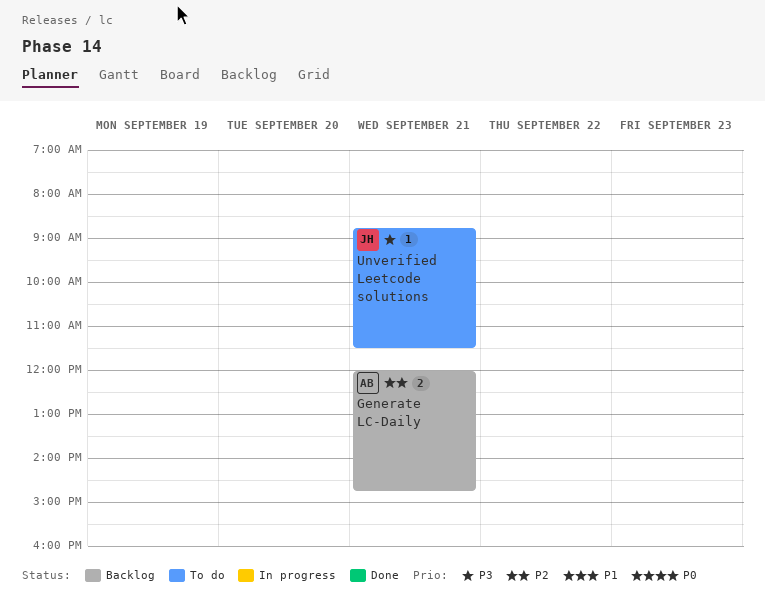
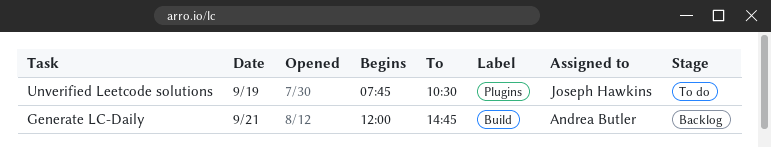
Unverified Leetcode solutions, day: Sep 21 -> Sep 19
Unverified Leetcode solutions, begins: 08:45 -> 07:45
Unverified Leetcode solutions, ends: 11:30 -> 10:30

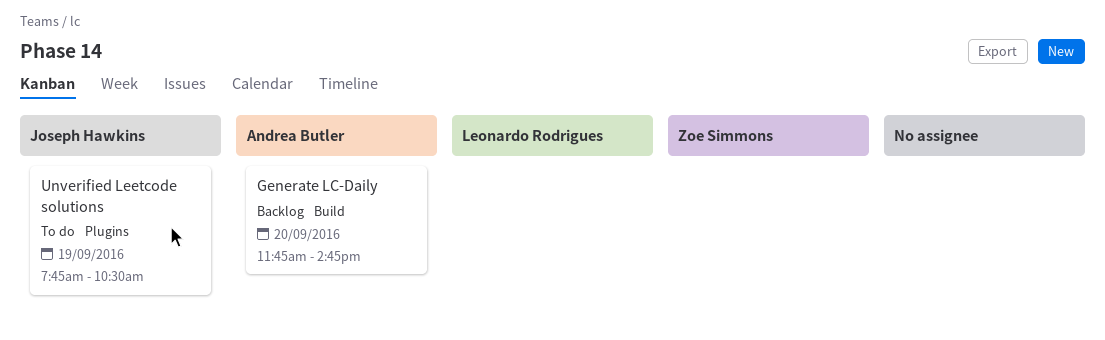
Generate LC-Daily, day: Sep 21 -> Sep 20
Generate LC-Daily, begins: 12:00 -> 11:45

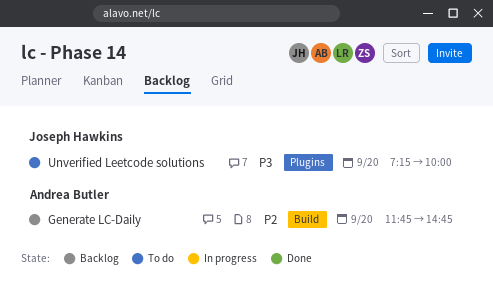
Unverified Leetcode solutions, day: Sep 19 -> Sep 20
Unverified Leetcode solutions, begins: 07:45 -> 07:15
Unverified Leetcode solutions, ends: 10:30 -> 10:00

